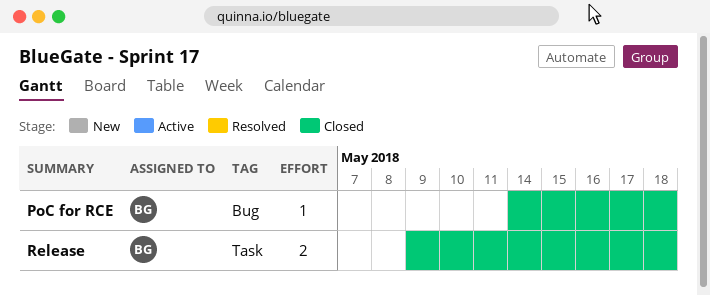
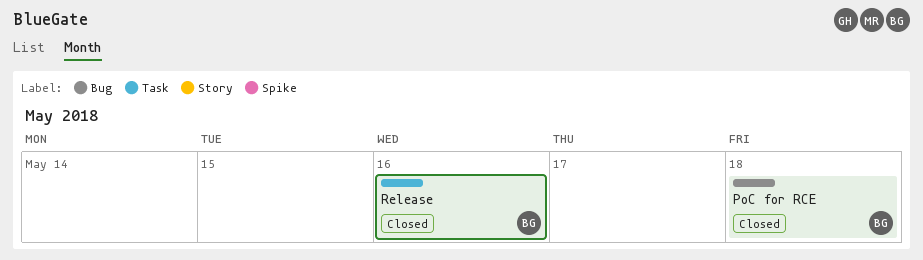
Release, due: May 18 -> May 16

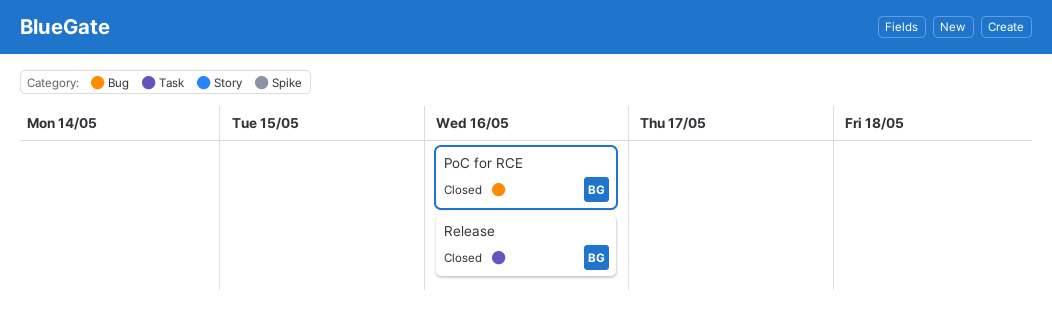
PoC for RCE, due: May 18 -> May 16

